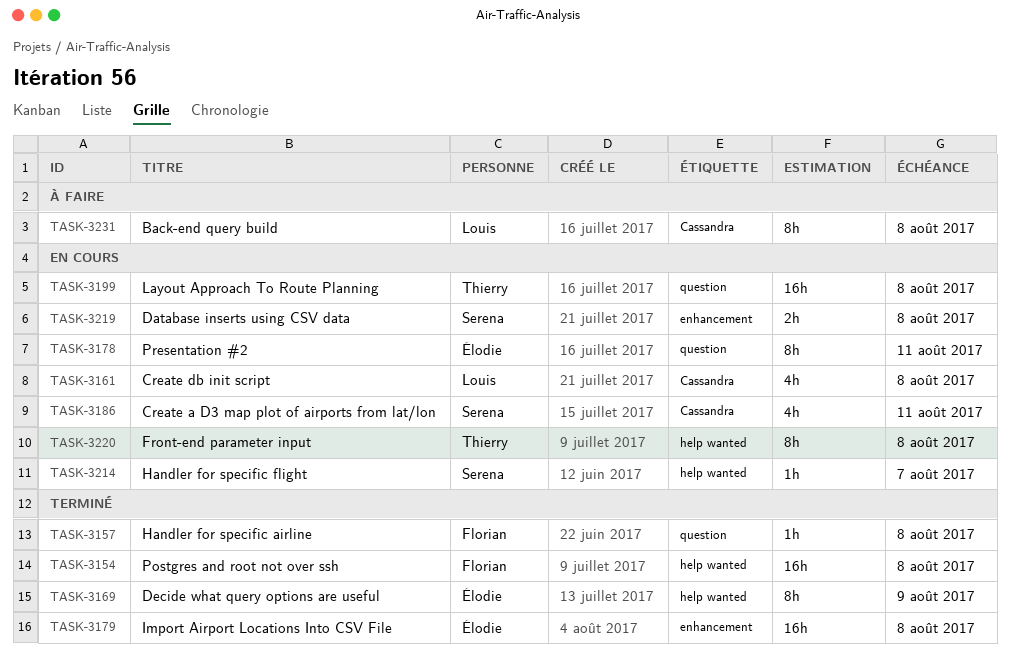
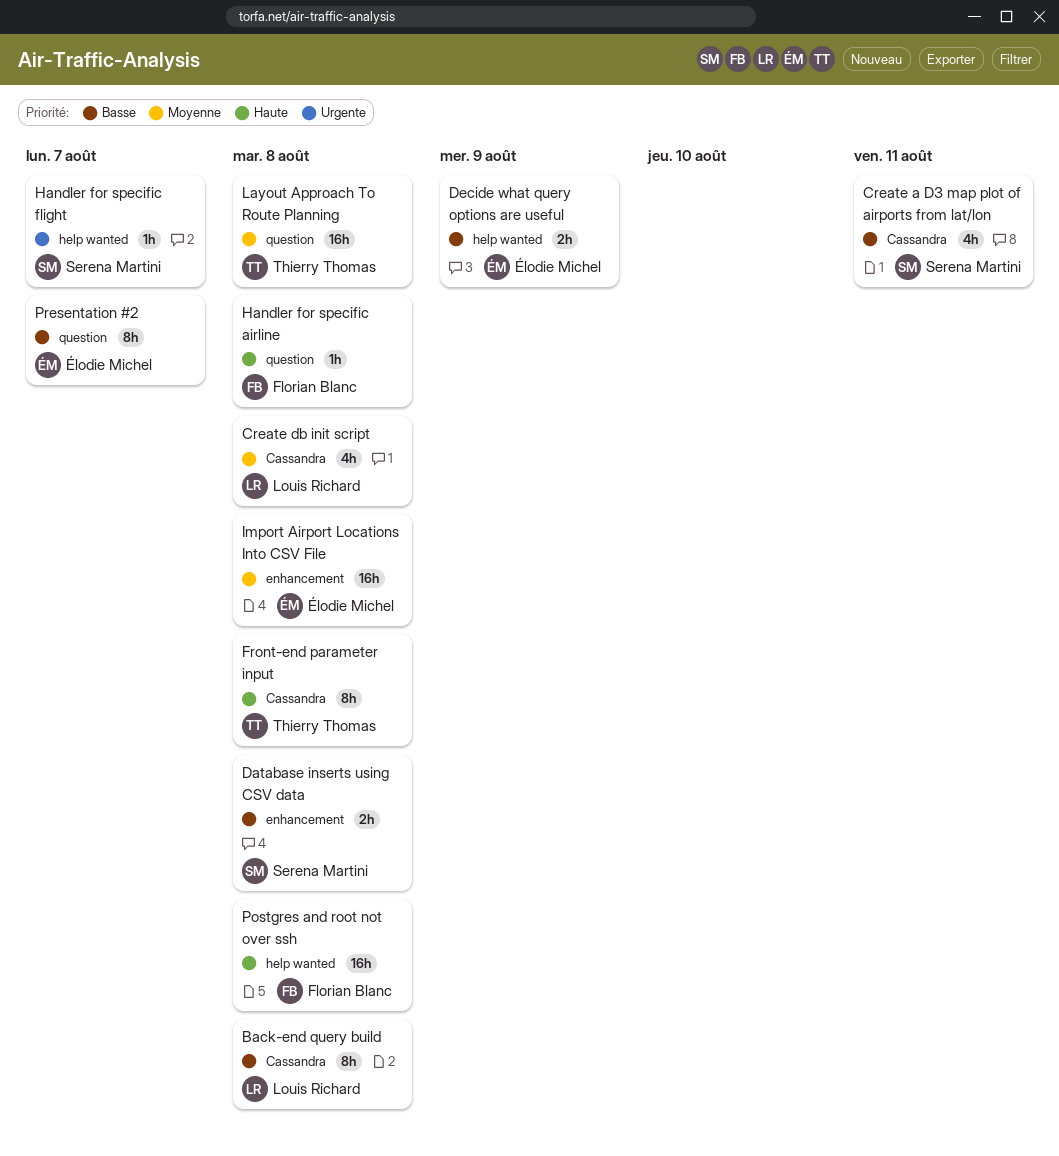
Decide what query options are useful, estimate: 8h -> 2h
Front-end parameter input, label: help wanted -> Cassandra
Presentation #2, due: Aug 11 -> Aug 7

